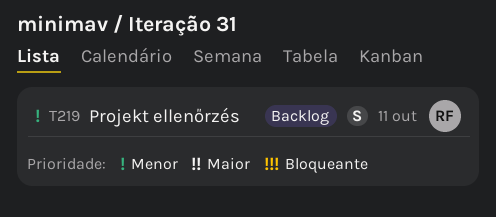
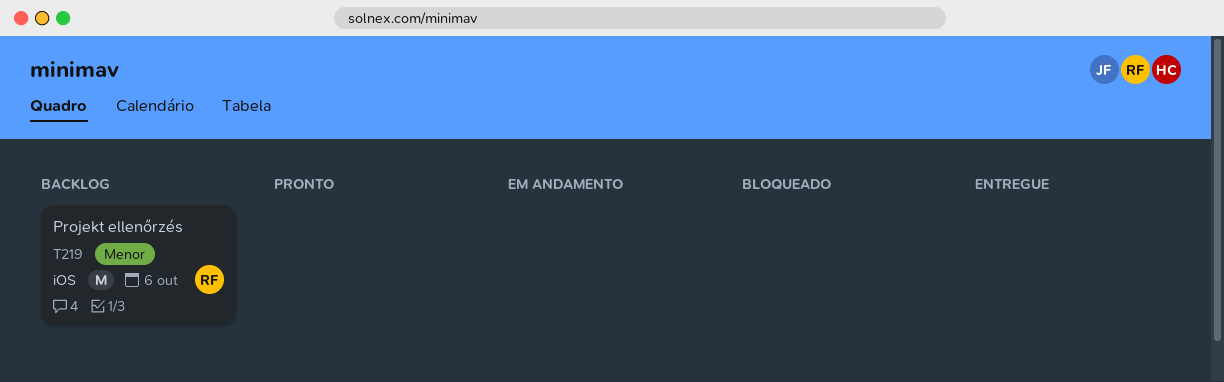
T219, estimate: S -> M
T219, due: Oct 11 -> Oct 6

